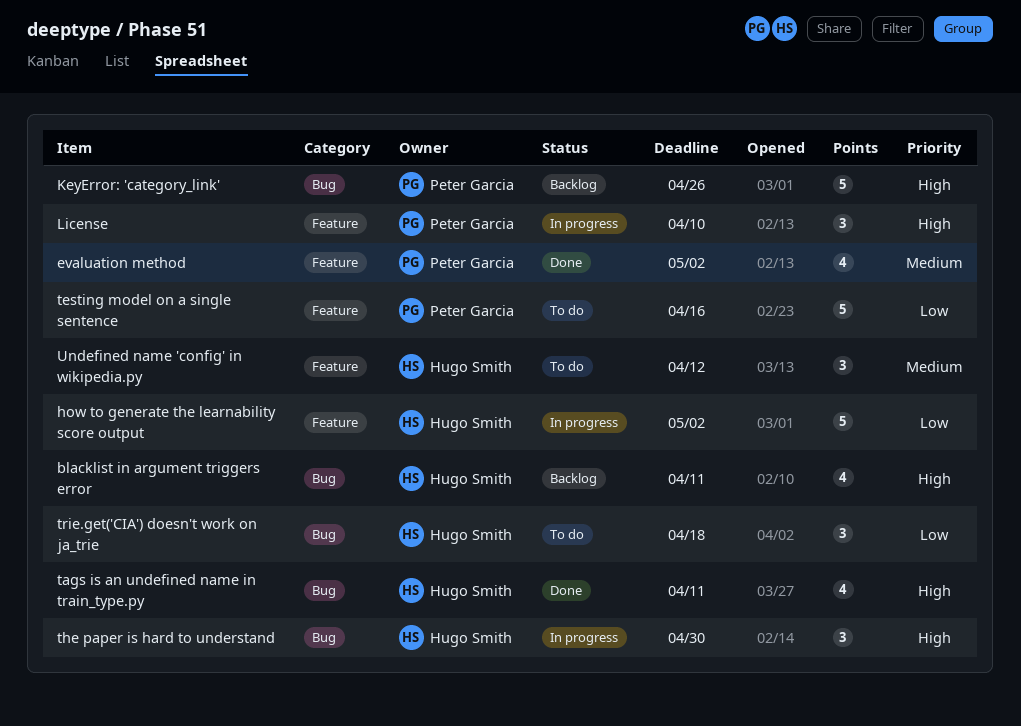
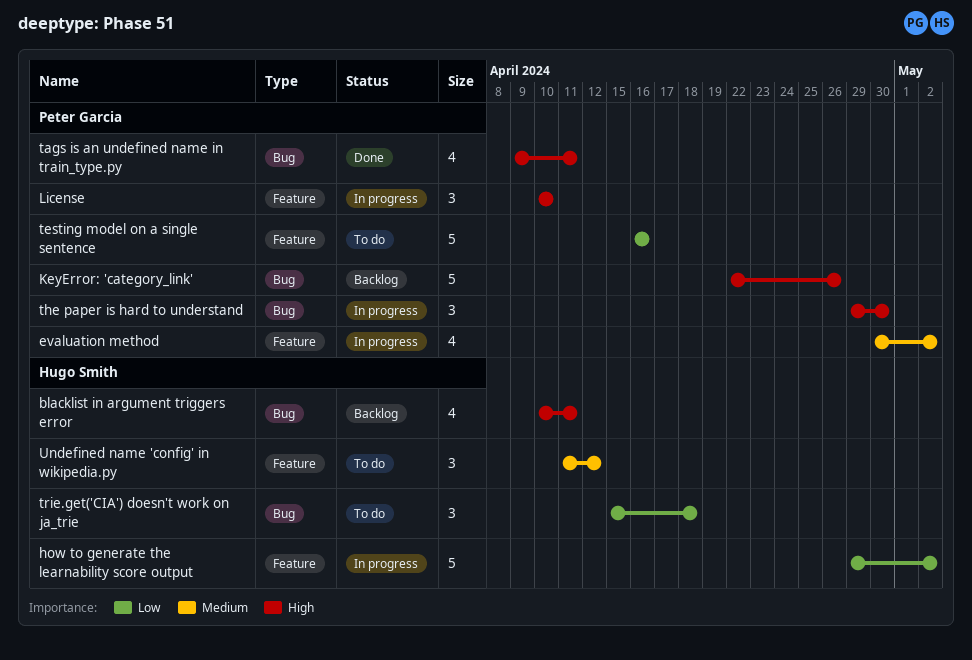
evaluation method, status: Done -> In progress
tags is an undefined name in train_type.py, owner: Hugo Smith -> Peter Garcia
the paper is hard to understand, owner: Hugo Smith -> Peter Garcia

